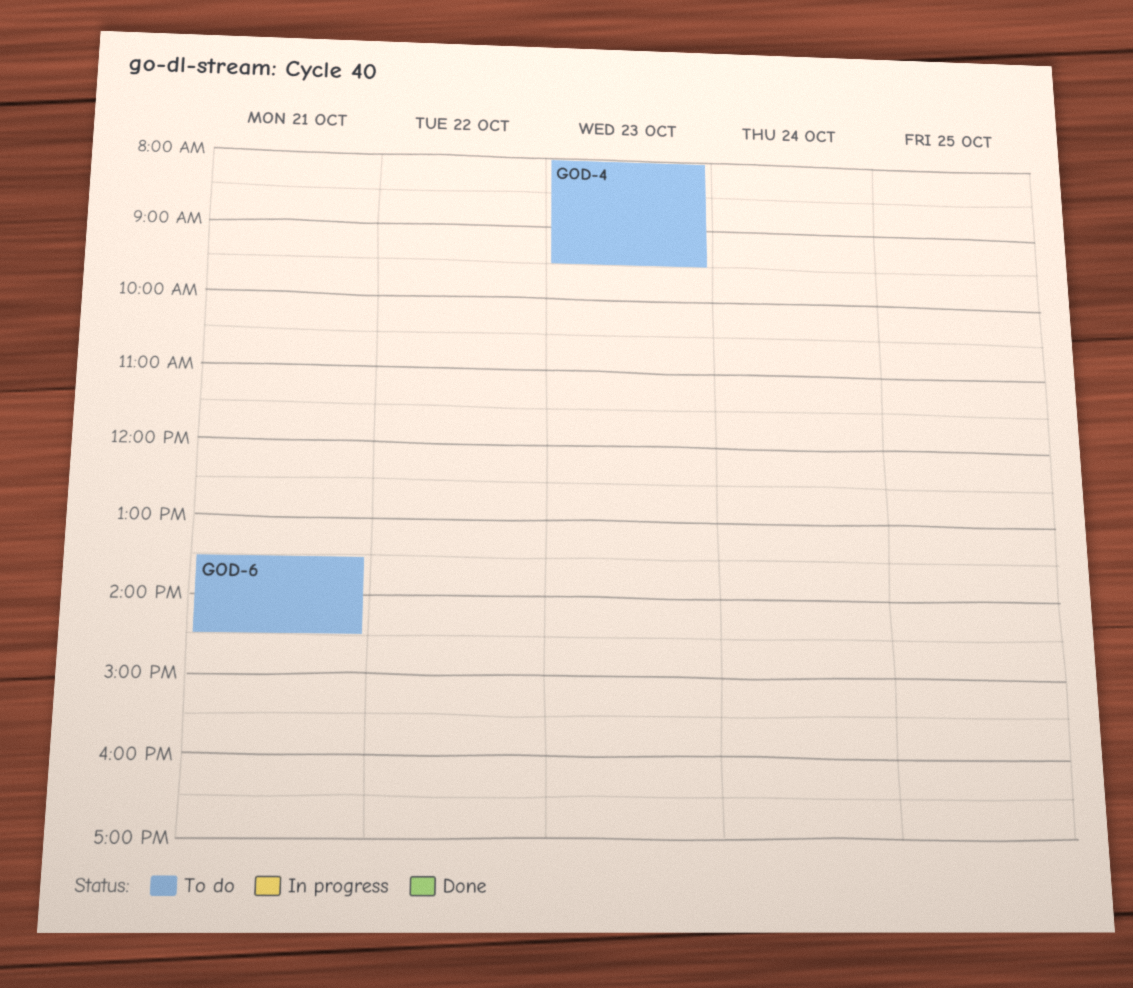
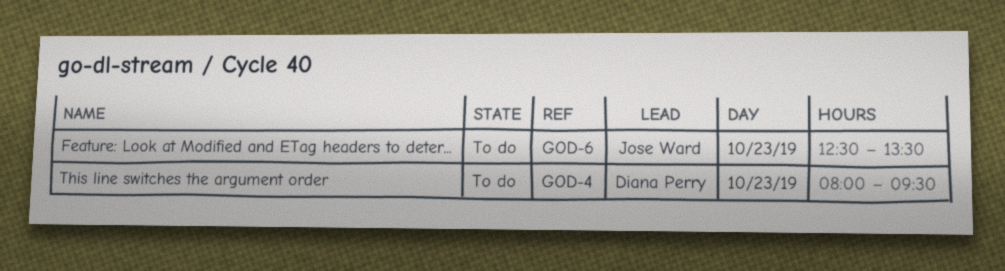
GOD-6, day: Oct 21 -> Oct 23
GOD-6, begins: 13:30 -> 12:30
GOD-6, ends: 14:30 -> 13:30

